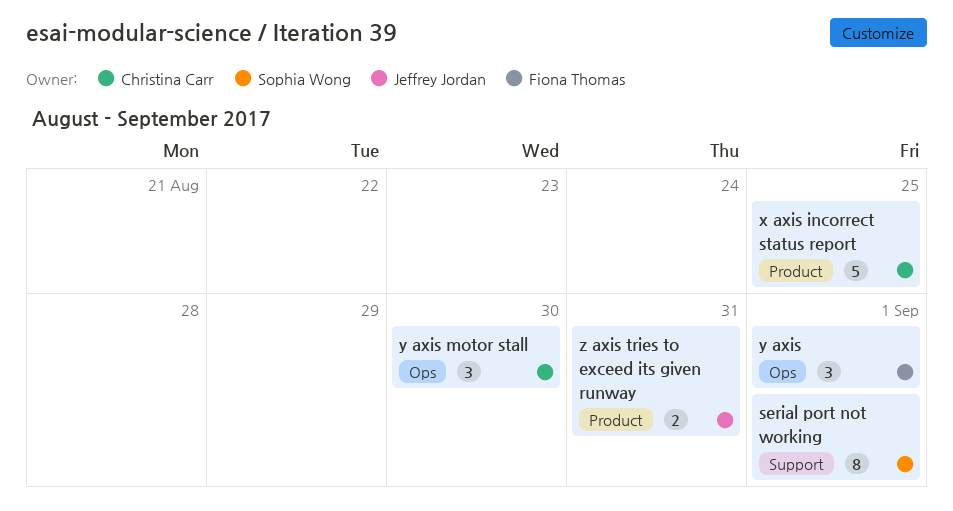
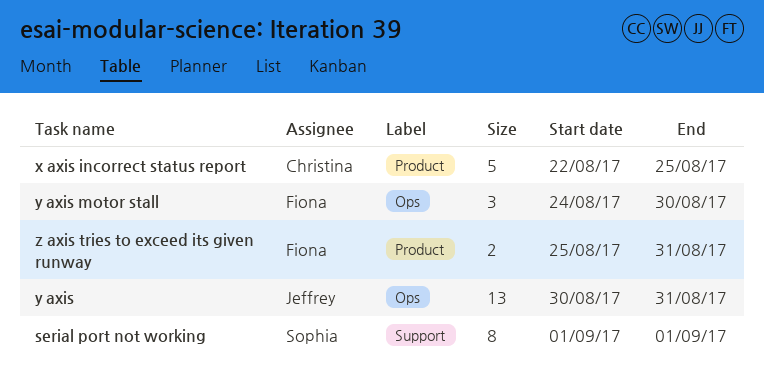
y axis, owner: Fiona Thomas -> Jeffrey Jordan
y axis, estimate: 3 -> 13
y axis, due: Sep 1 -> Aug 31
y axis motor stall, owner: Christina Carr -> Fiona Thomas
z axis tries to exceed its given runway, owner: Jeffrey Jordan -> Fiona Thomas

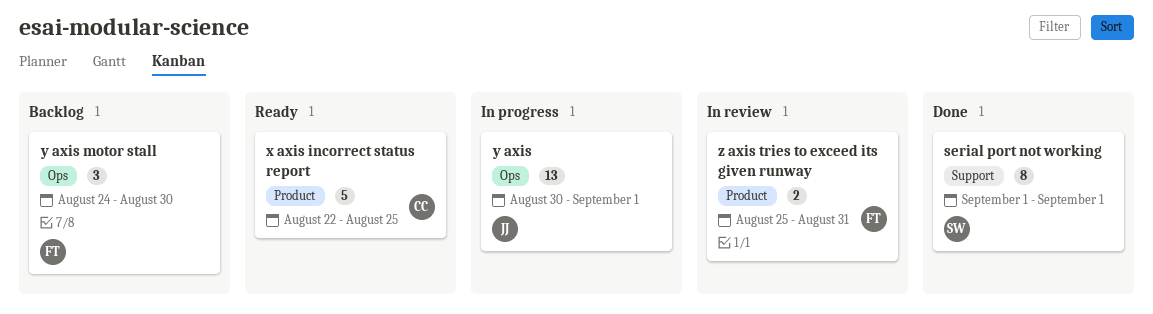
y axis, due: Aug 31 -> Sep 1

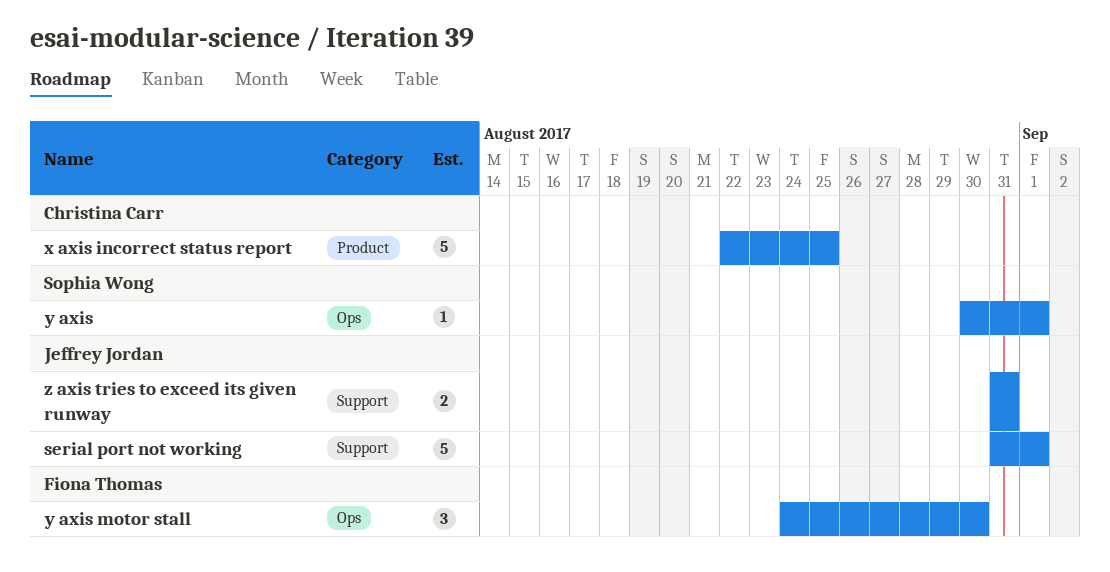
serial port not working, owner: Sophia Wong -> Jeffrey Jordan
serial port not working, estimate: 8 -> 5
serial port not working, start: Sep 1 -> Aug 31
y axis, owner: Jeffrey Jordan -> Sophia Wong
y axis, estimate: 13 -> 1
z axis tries to exceed its given runway, owner: Fiona Thomas -> Jeffrey Jordan
z axis tries to exceed its given runway, label: Product -> Support
z axis tries to exceed its given runway, start: Aug 25 -> Aug 31

